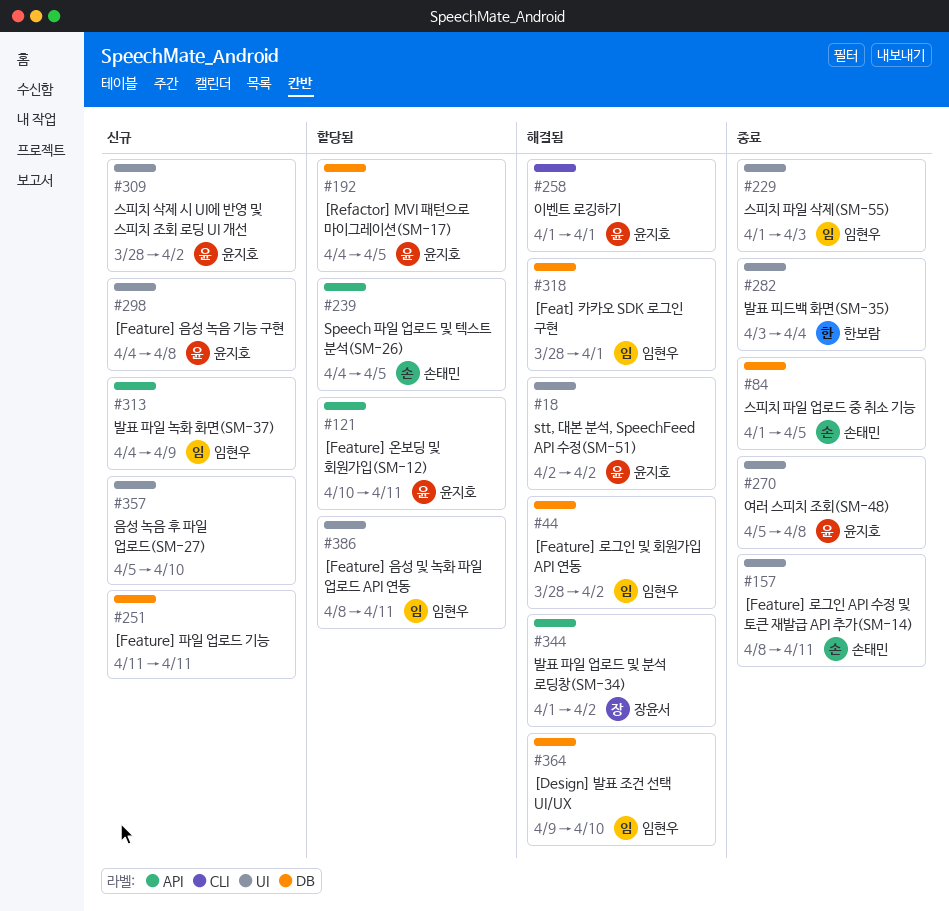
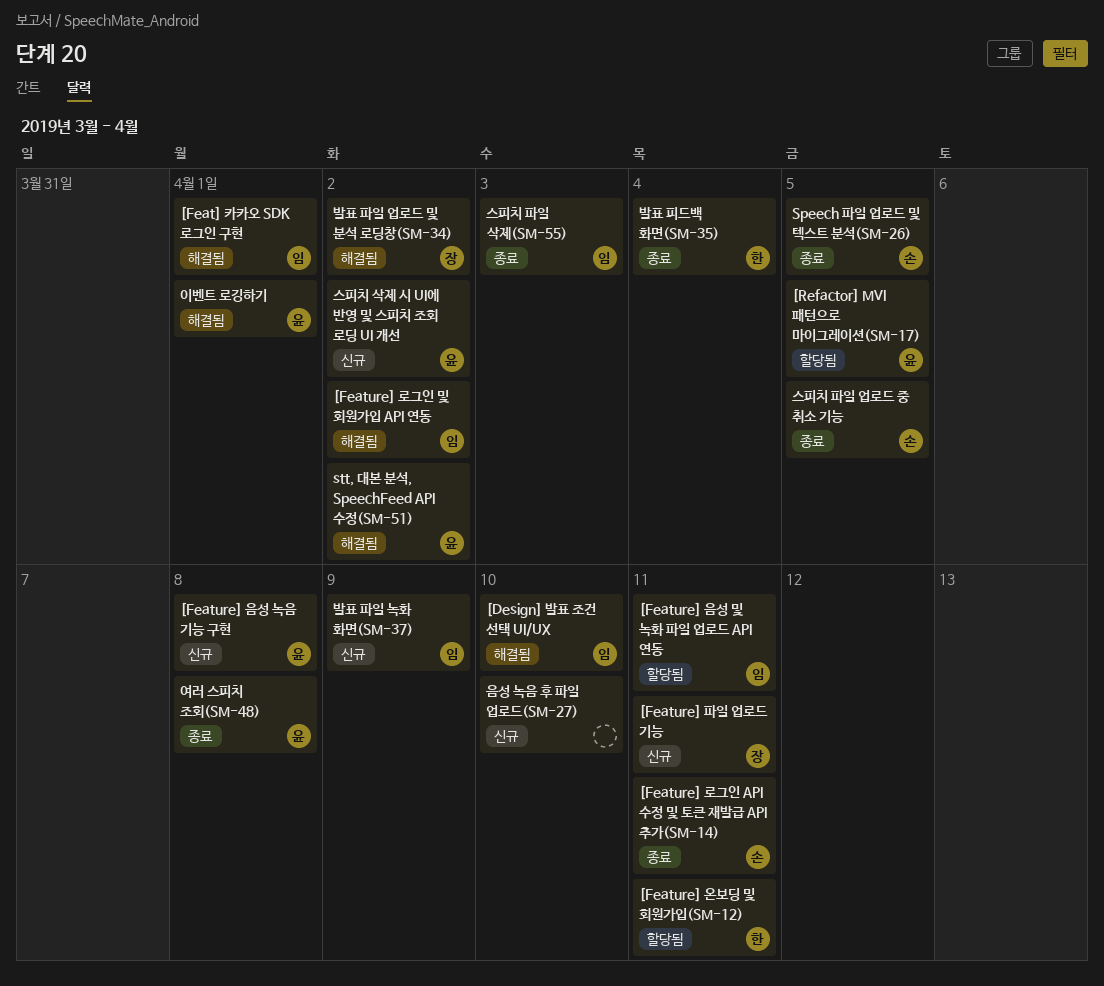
[Feature] 온보딩 및 회원가입(SM-12), owner: 윤지호 -> 한보람
[Feature] 파일 업로드 기능, owner: none -> 장윤서
Speech 파일 업로드 및 텍스트 분석(SM-26), status: 할당됨 -> 종료

